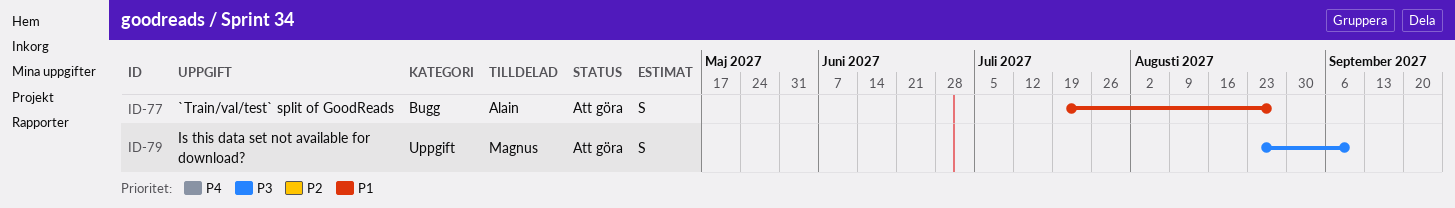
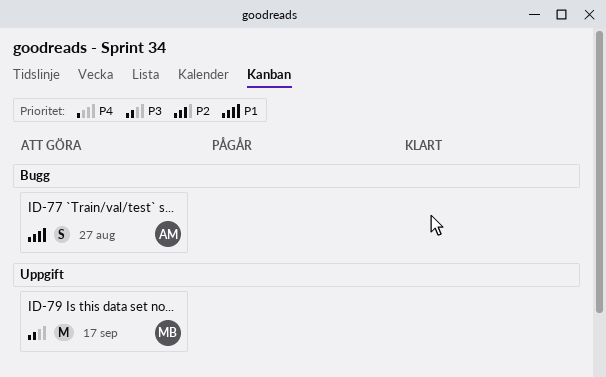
ID-79, estimate: S -> M
ID-79, due: Sep 10 -> Sep 17

